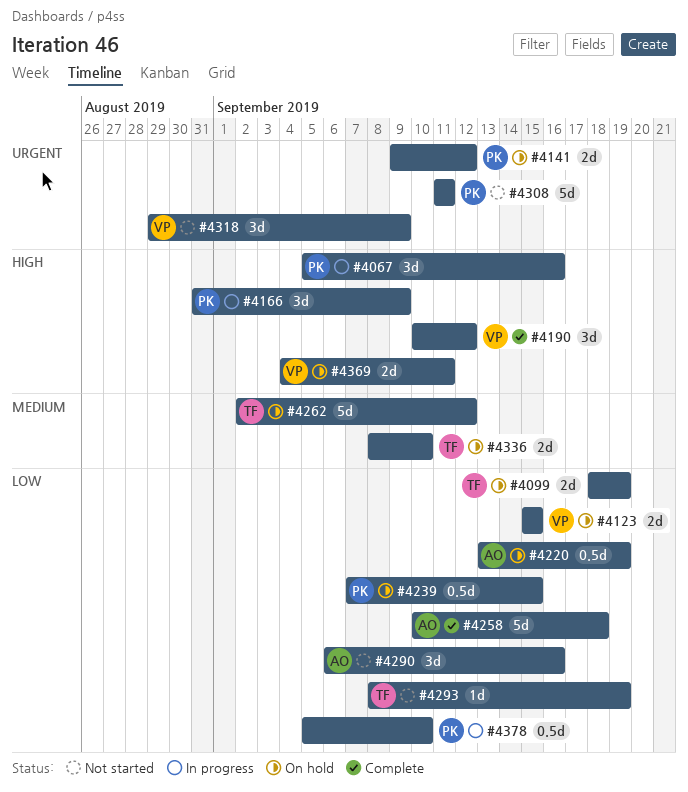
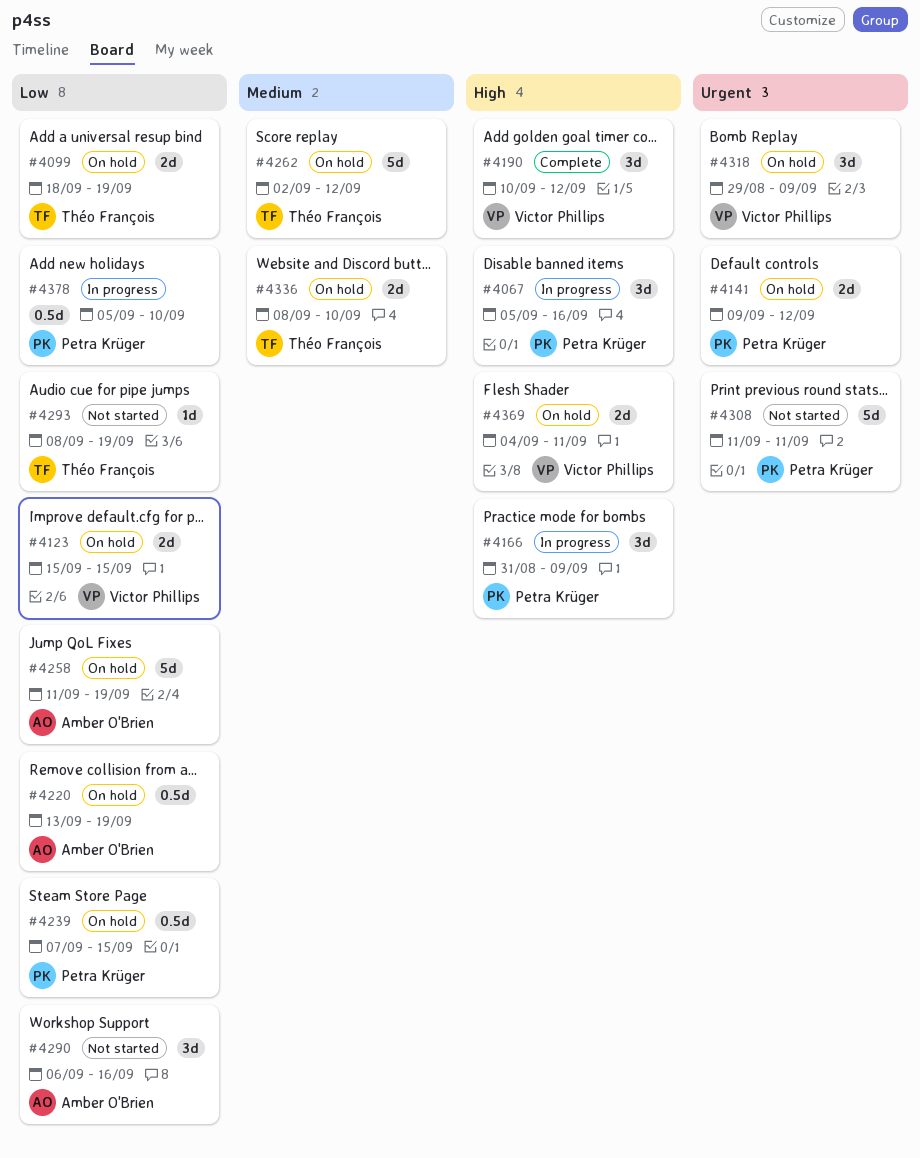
#4258, status: Complete -> On hold
#4258, start: Sep 10 -> Sep 11
#4258, due: Sep 18 -> Sep 19
#4318, status: Not started -> On hold

